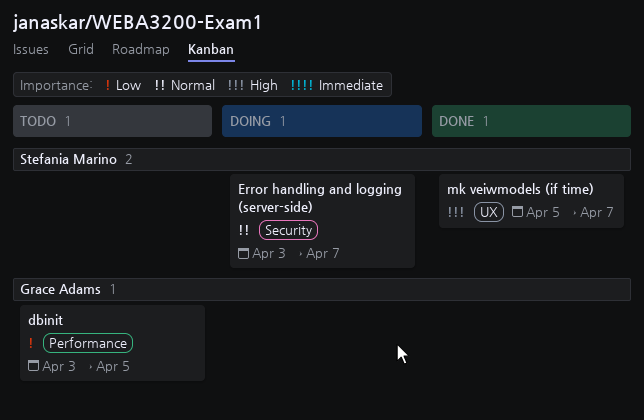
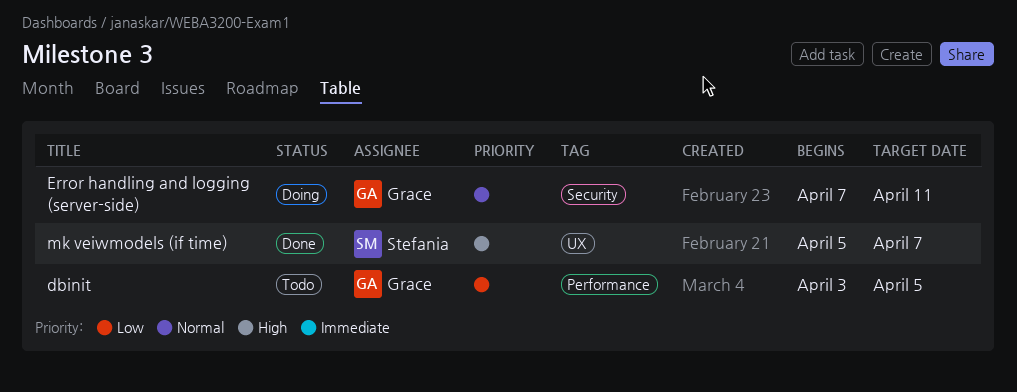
Error handling and logging (server-side), owner: Stefania Marino -> Grace Adams
Error handling and logging (server-side), start: Apr 3 -> Apr 7
Error handling and logging (server-side), due: Apr 7 -> Apr 11

